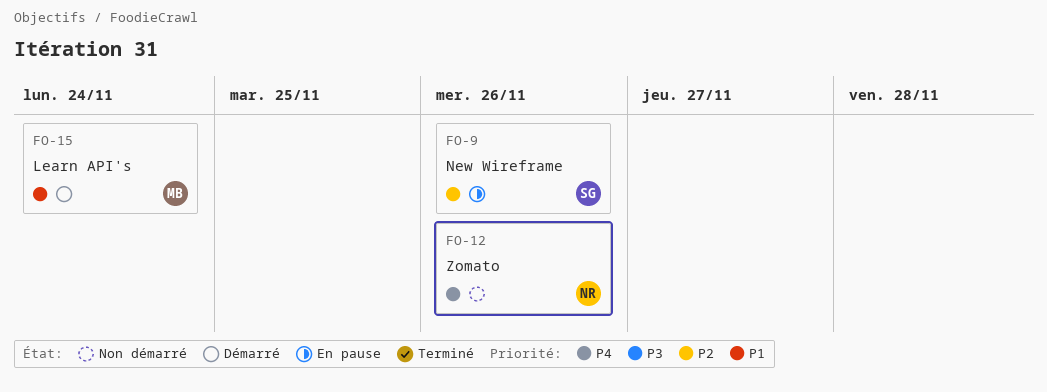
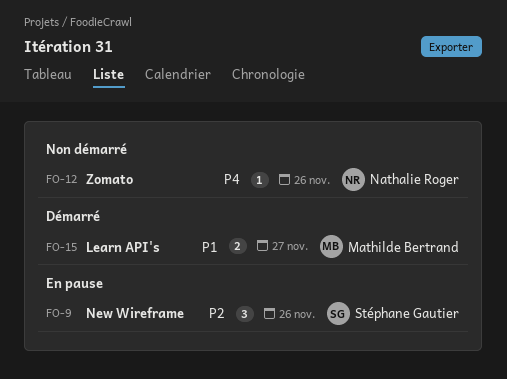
FO-15, due: Nov 24 -> Nov 27

